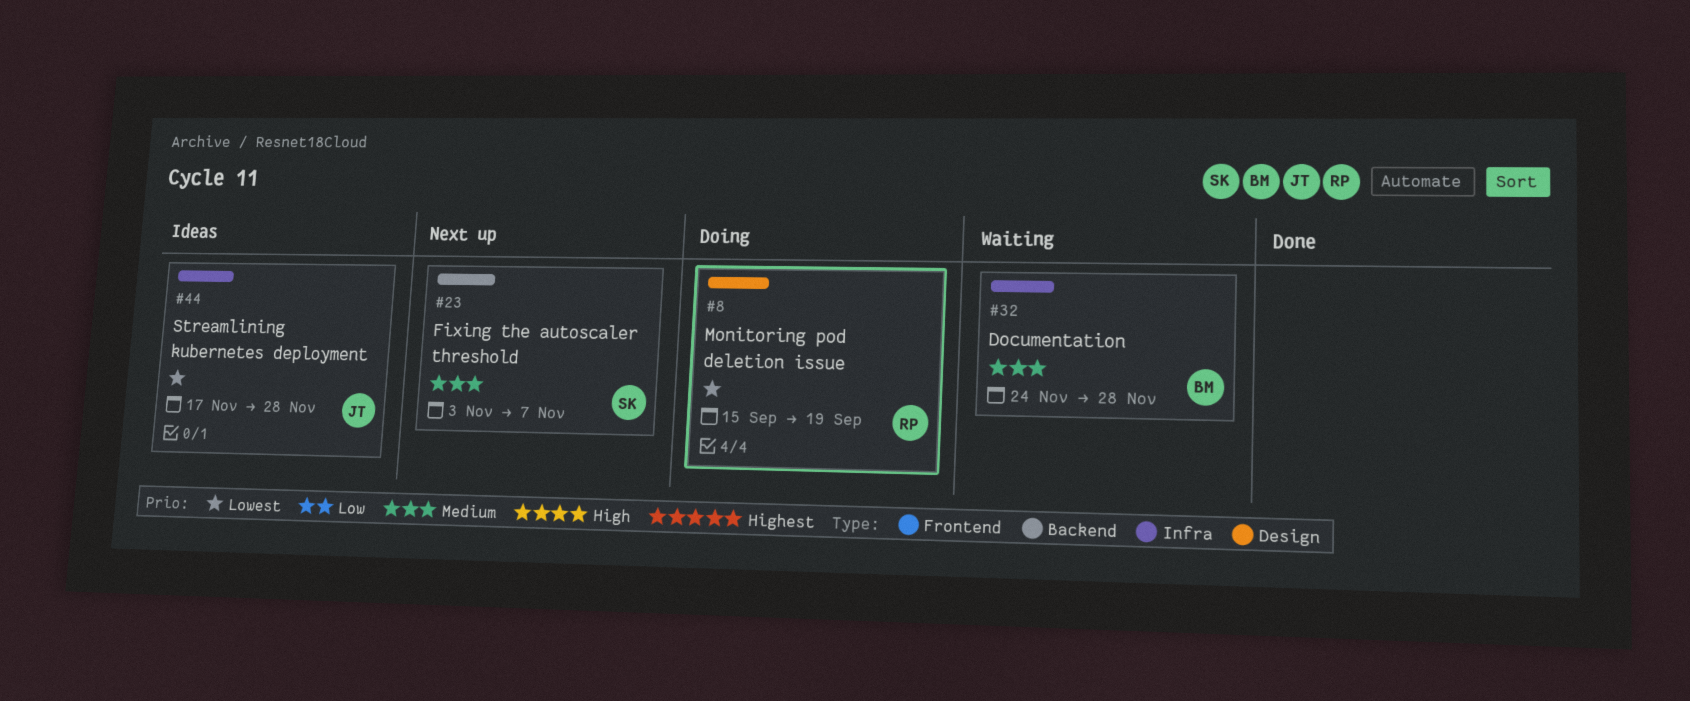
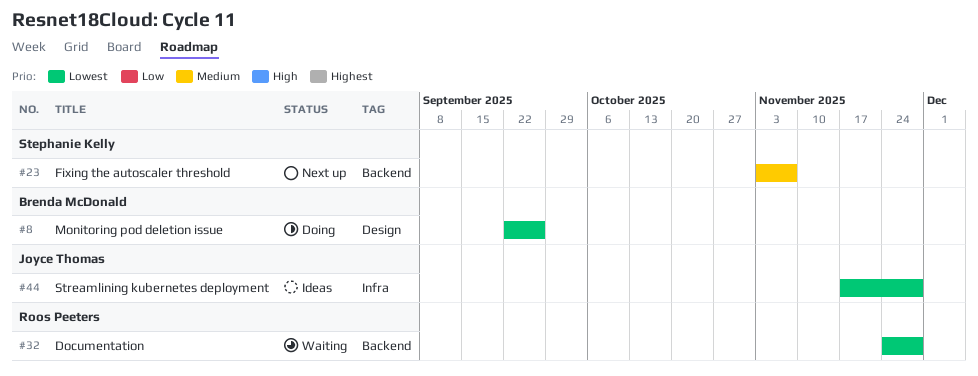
#8, owner: Roos Peeters -> Brenda McDonald
#8, start: Sep 15 -> Sep 22
#8, due: Sep 19 -> Sep 26
#32, owner: Brenda McDonald -> Roos Peeters
#32, priority: Medium -> Lowest
#32, label: Infra -> Backend

